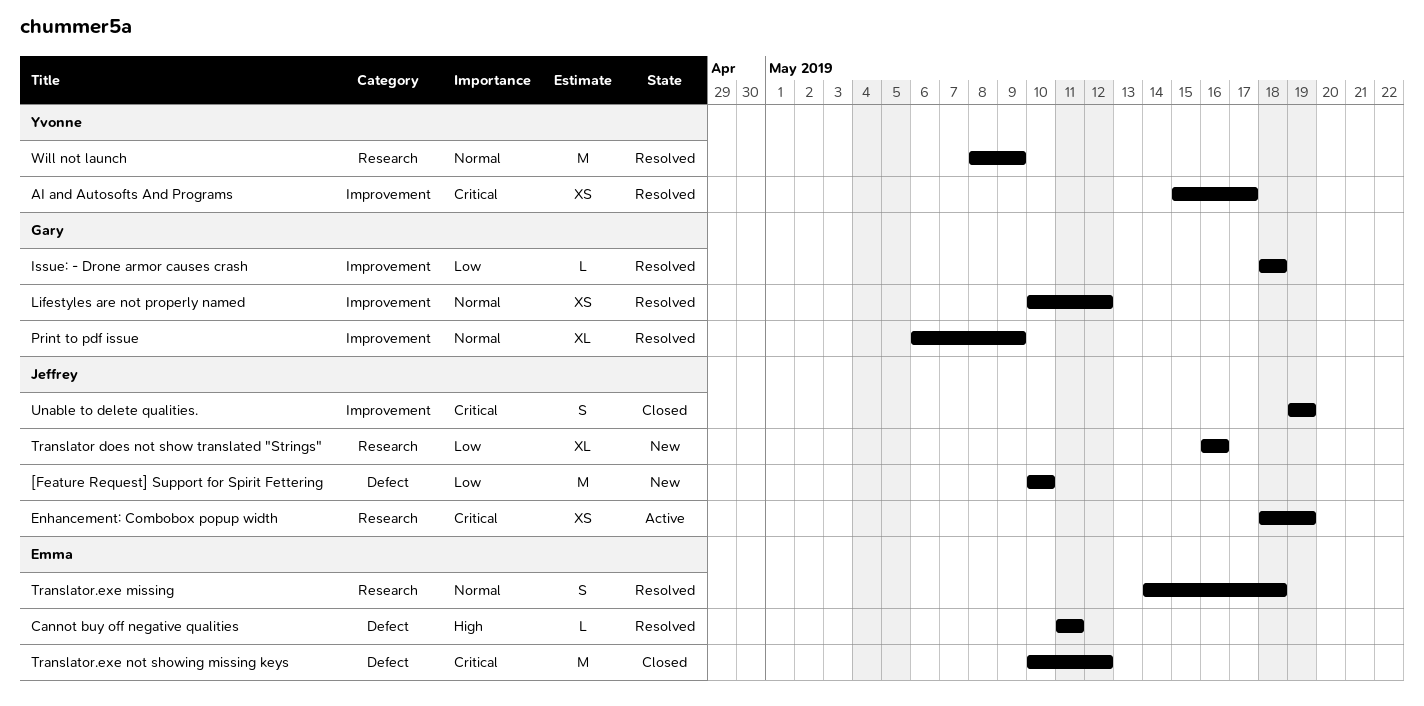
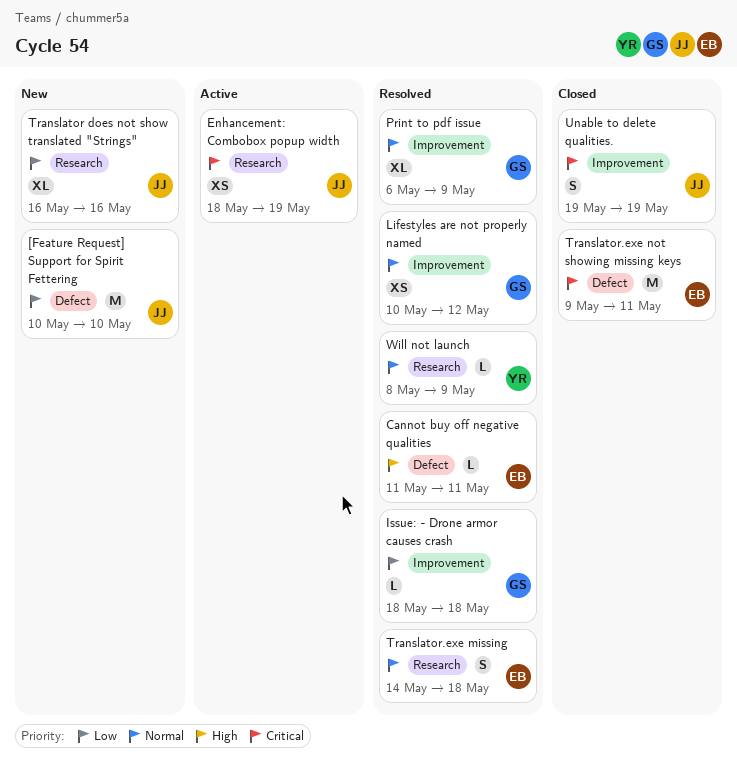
AI and Autosofts And Programs: present -> none
Translator.exe not showing missing keys, start: May 10 -> May 9
Translator.exe not showing missing keys, due: May 12 -> May 11
Will not launch, estimate: M -> L

